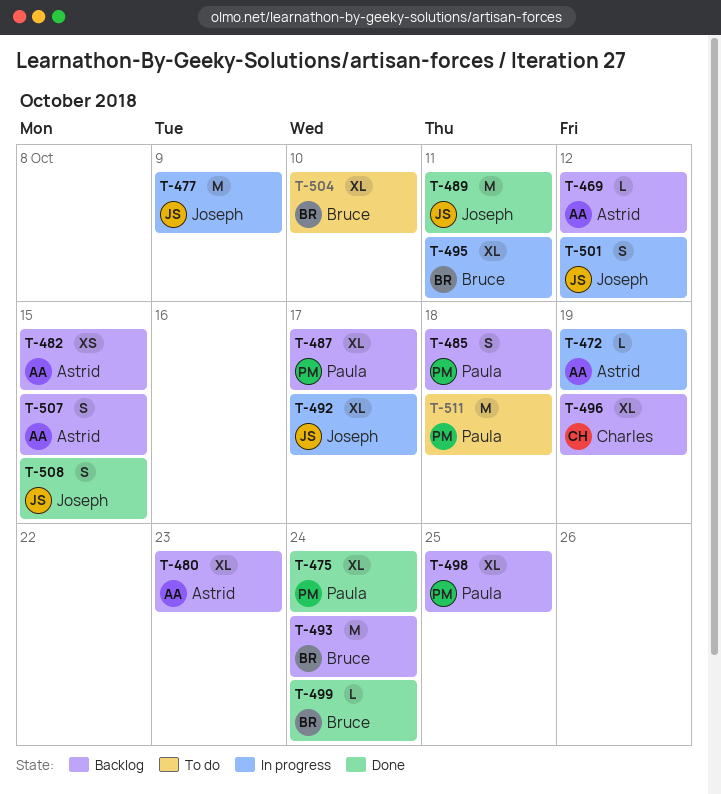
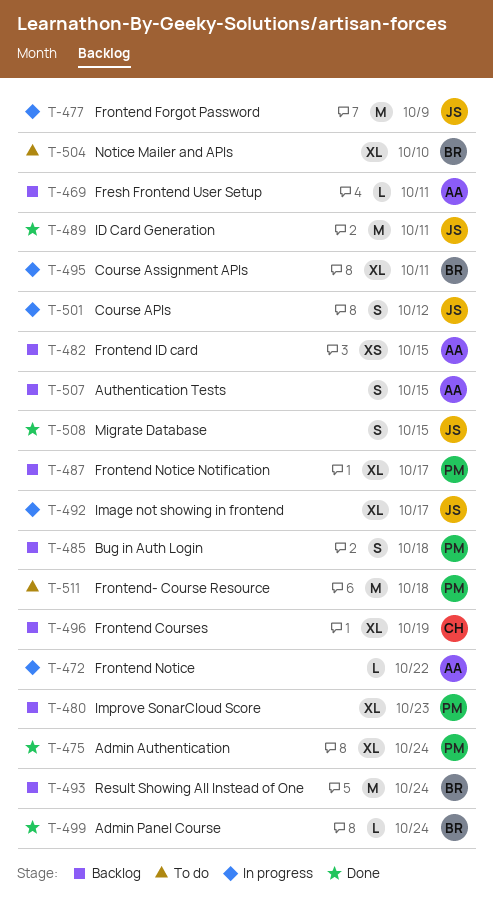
T-469, due: Oct 12 -> Oct 11
T-472, due: Oct 19 -> Oct 22
T-480, owner: Astrid -> Paula
T-498: present -> none

